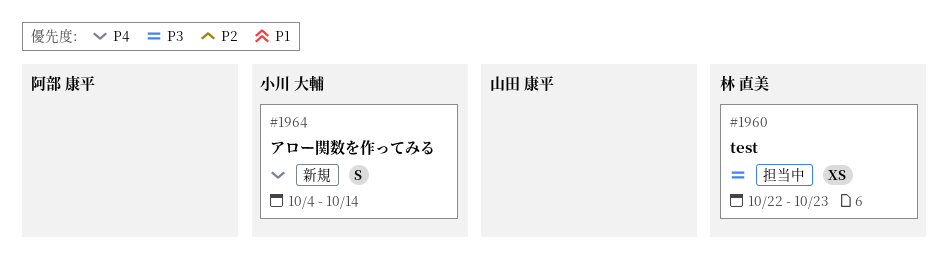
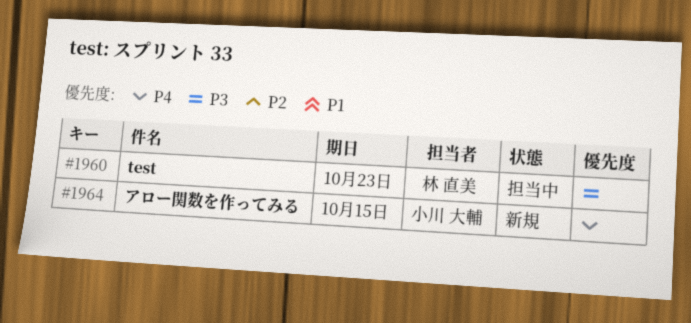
#1964, due: Oct 14 -> Oct 15

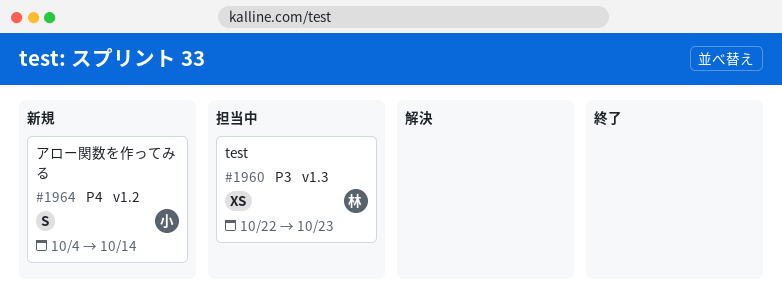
#1964, due: Oct 15 -> Oct 14

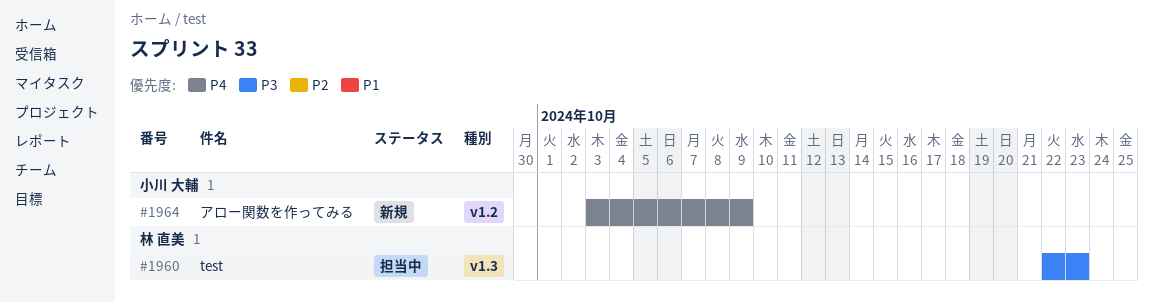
#1964, start: Oct 4 -> Oct 3
#1964, due: Oct 14 -> Oct 9

